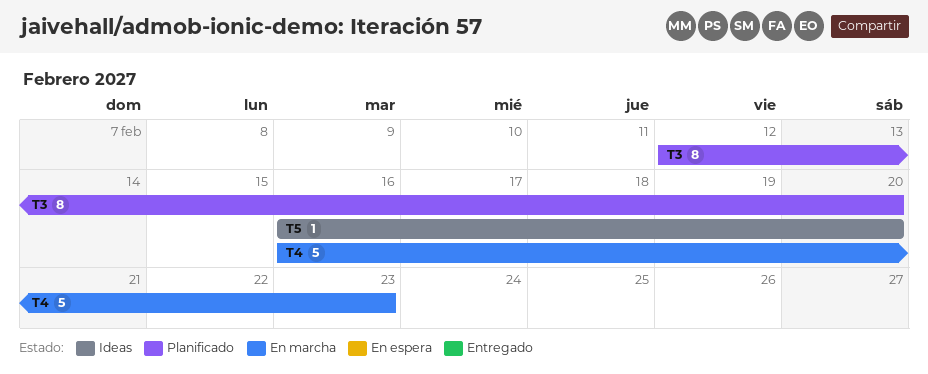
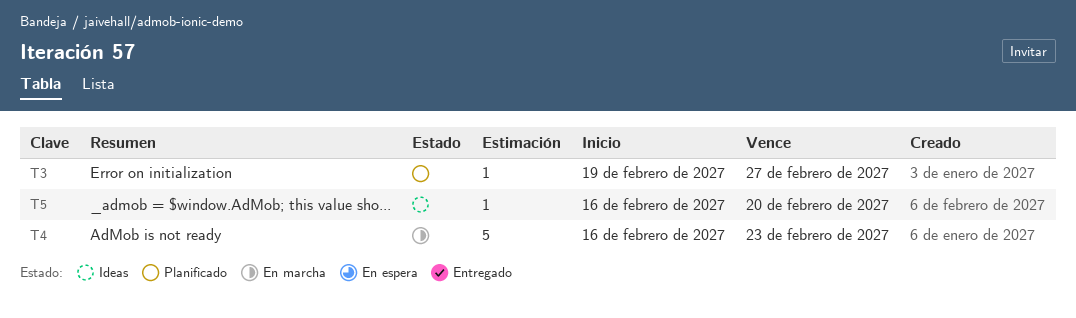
T3, estimate: 8 -> 1
T3, start: Feb 12 -> Feb 19
T3, due: Feb 20 -> Feb 27

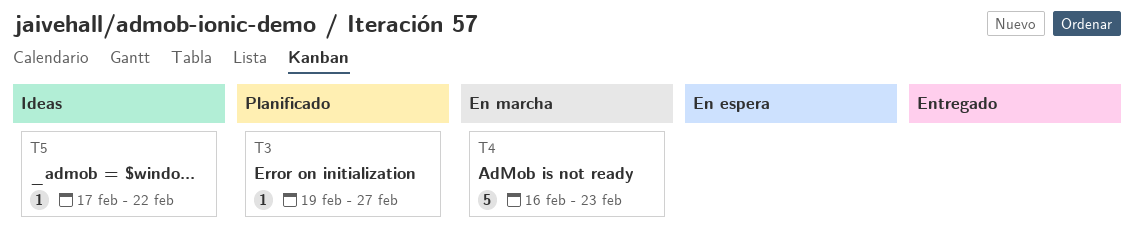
T5, start: Feb 16 -> Feb 17
T5, due: Feb 20 -> Feb 22

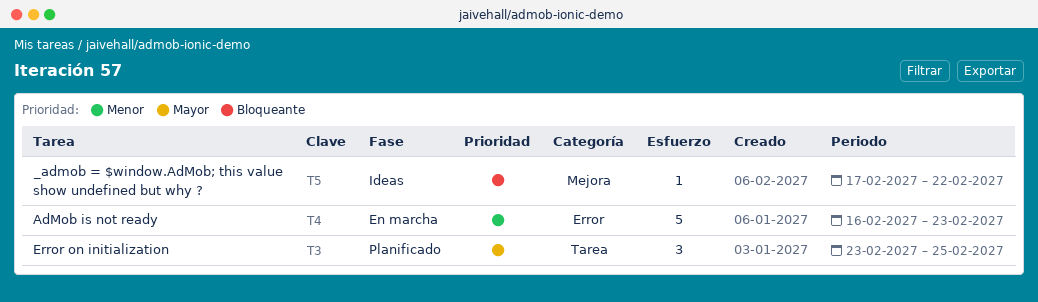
T3, estimate: 1 -> 3
T3, start: Feb 19 -> Feb 23
T3, due: Feb 27 -> Feb 25

